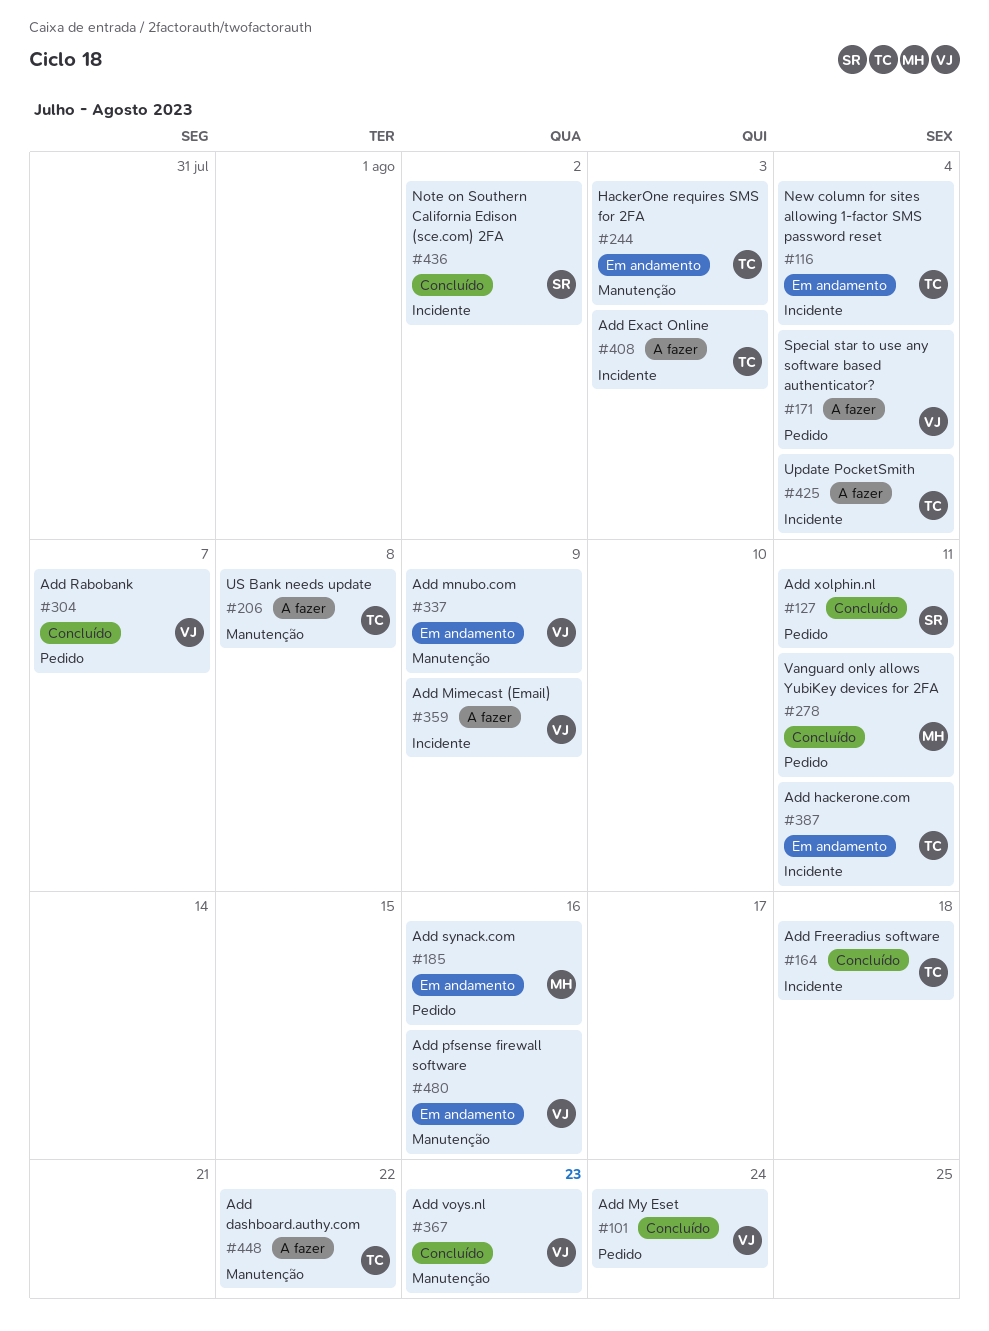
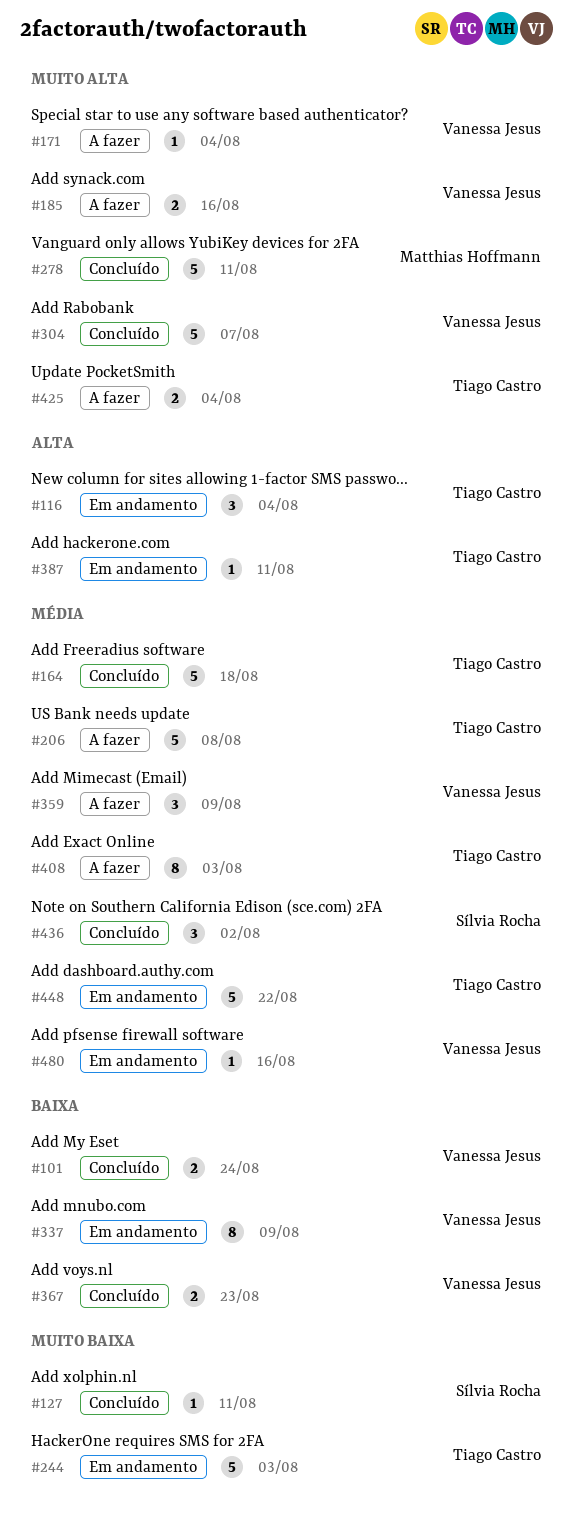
#185, status: Em andamento -> A fazer
#185, owner: Matthias Hoffmann -> Vanessa Jesus
#448, status: A fazer -> Em andamento

